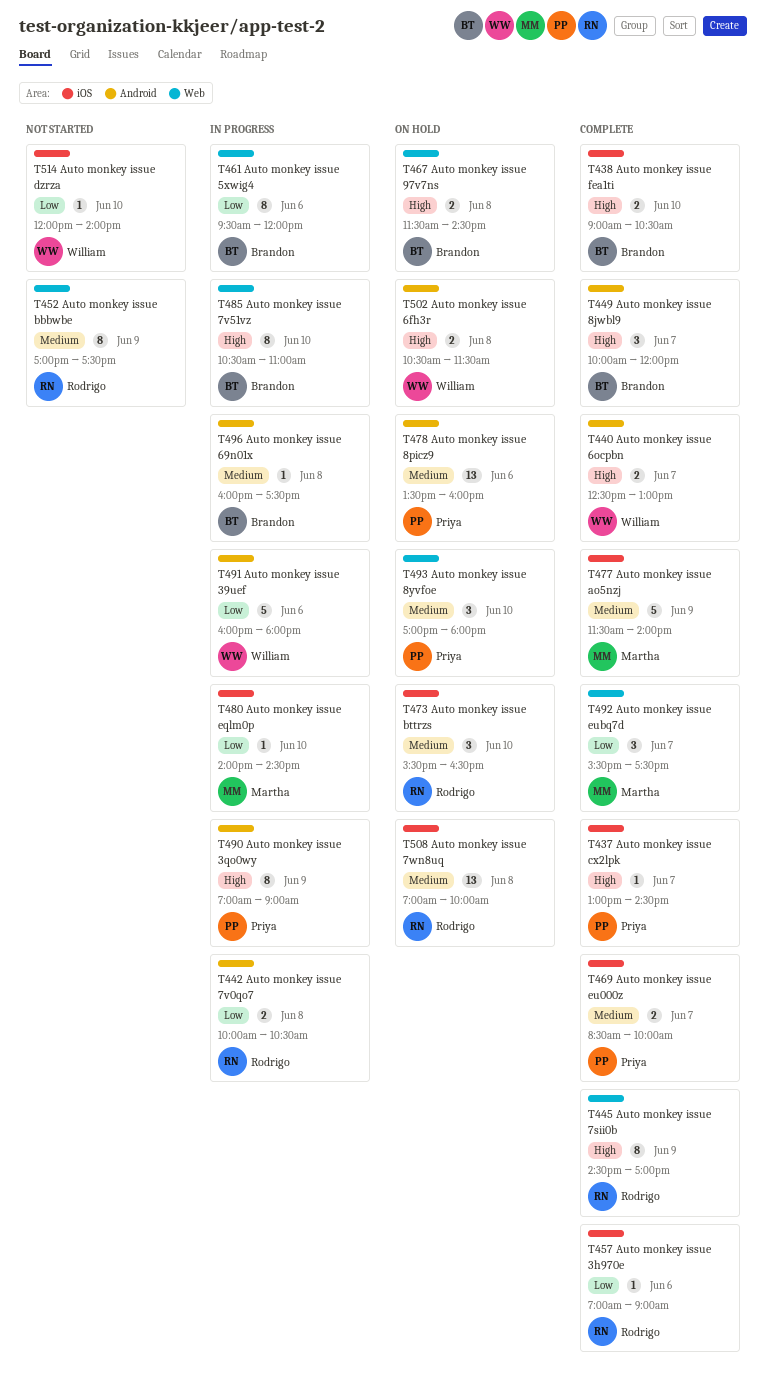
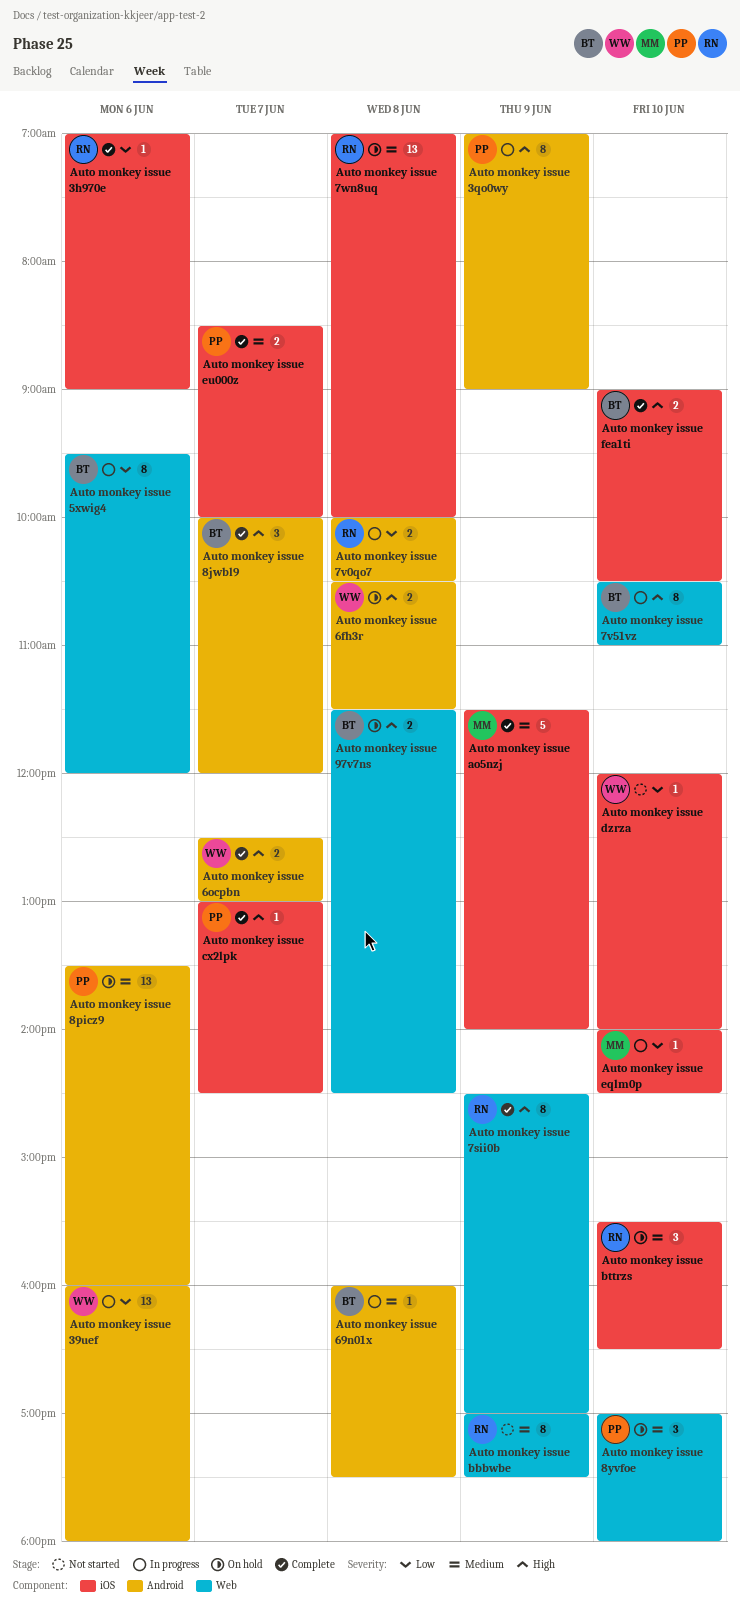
Auto monkey issue 39uef, estimate: 5 -> 13
Auto monkey issue eubq7d: present -> none

